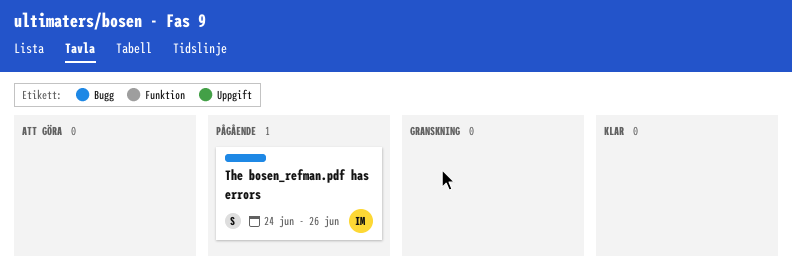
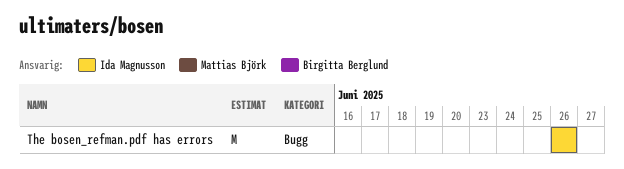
The bosen_refman.pdf has errors, estimate: S -> M
The bosen_refman.pdf has errors, start: Jun 24 -> Jun 26

